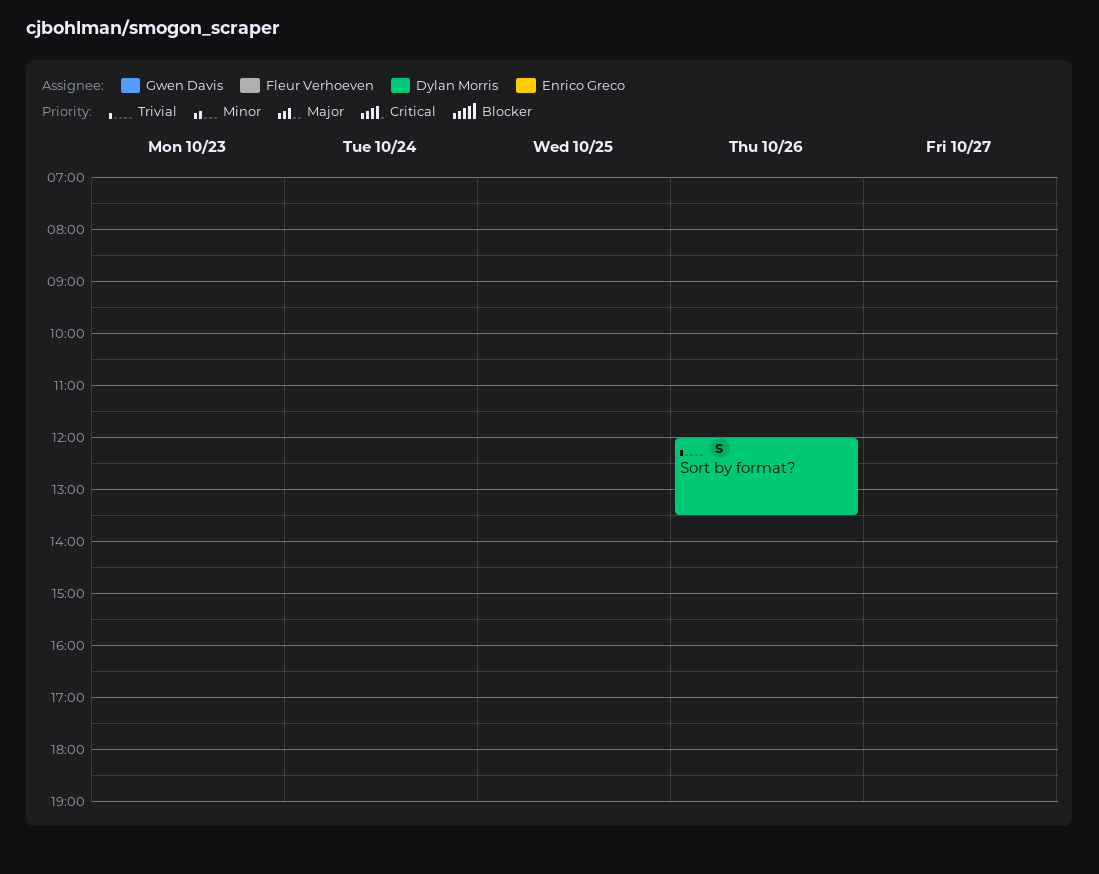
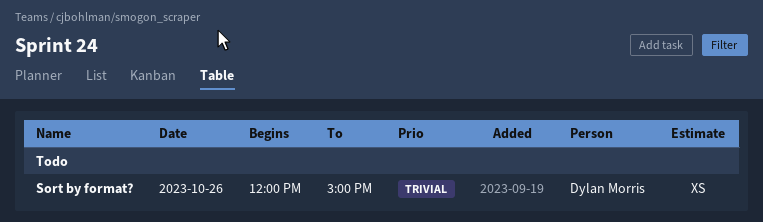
Sort by format?, estimate: S -> XS
Sort by format?, ends: 13:30 -> 15:00

